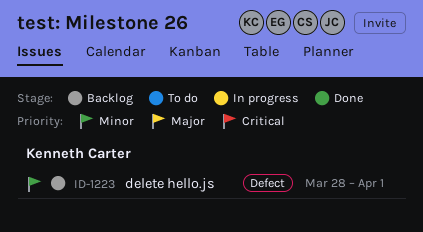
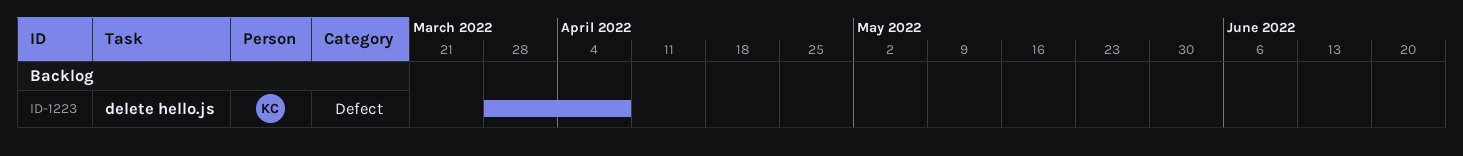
ID-1223, due: Apr 1 -> Apr 8

